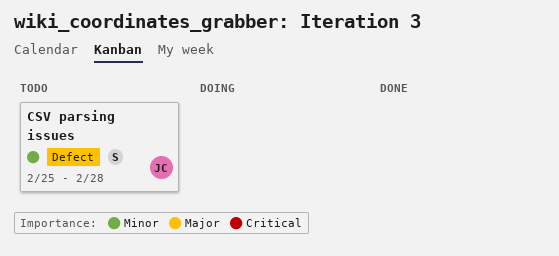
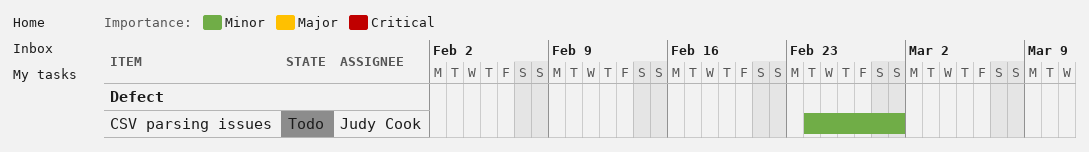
CSV parsing issues, start: Feb 25 -> Feb 24
CSV parsing issues, due: Feb 28 -> Mar 1

